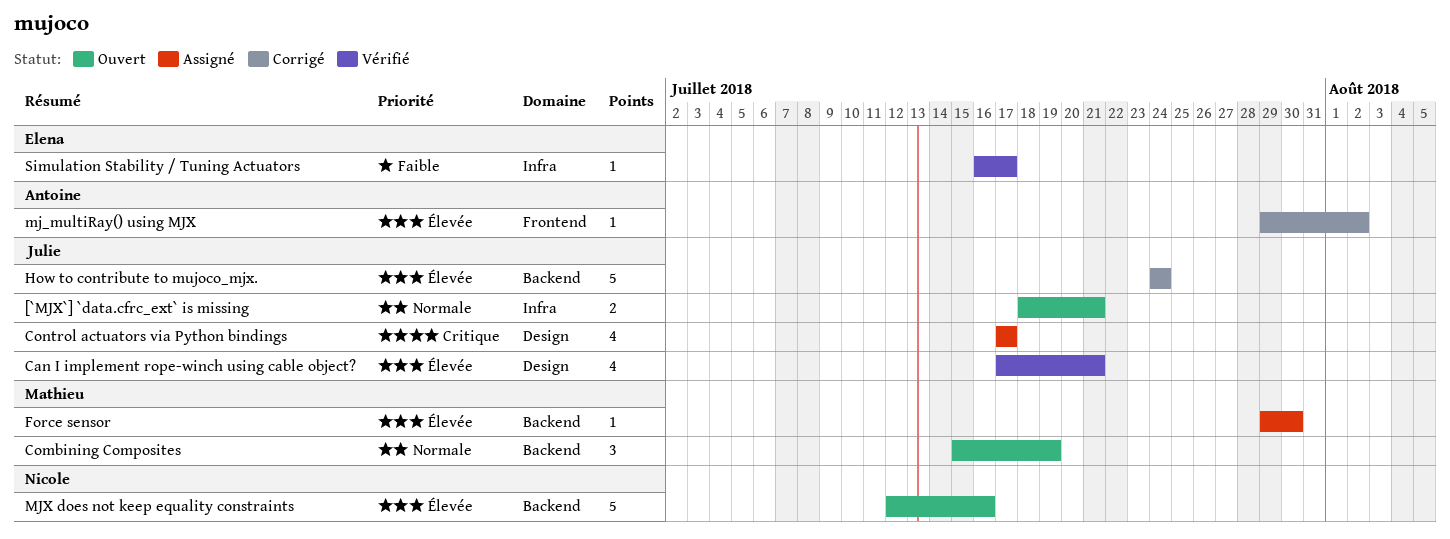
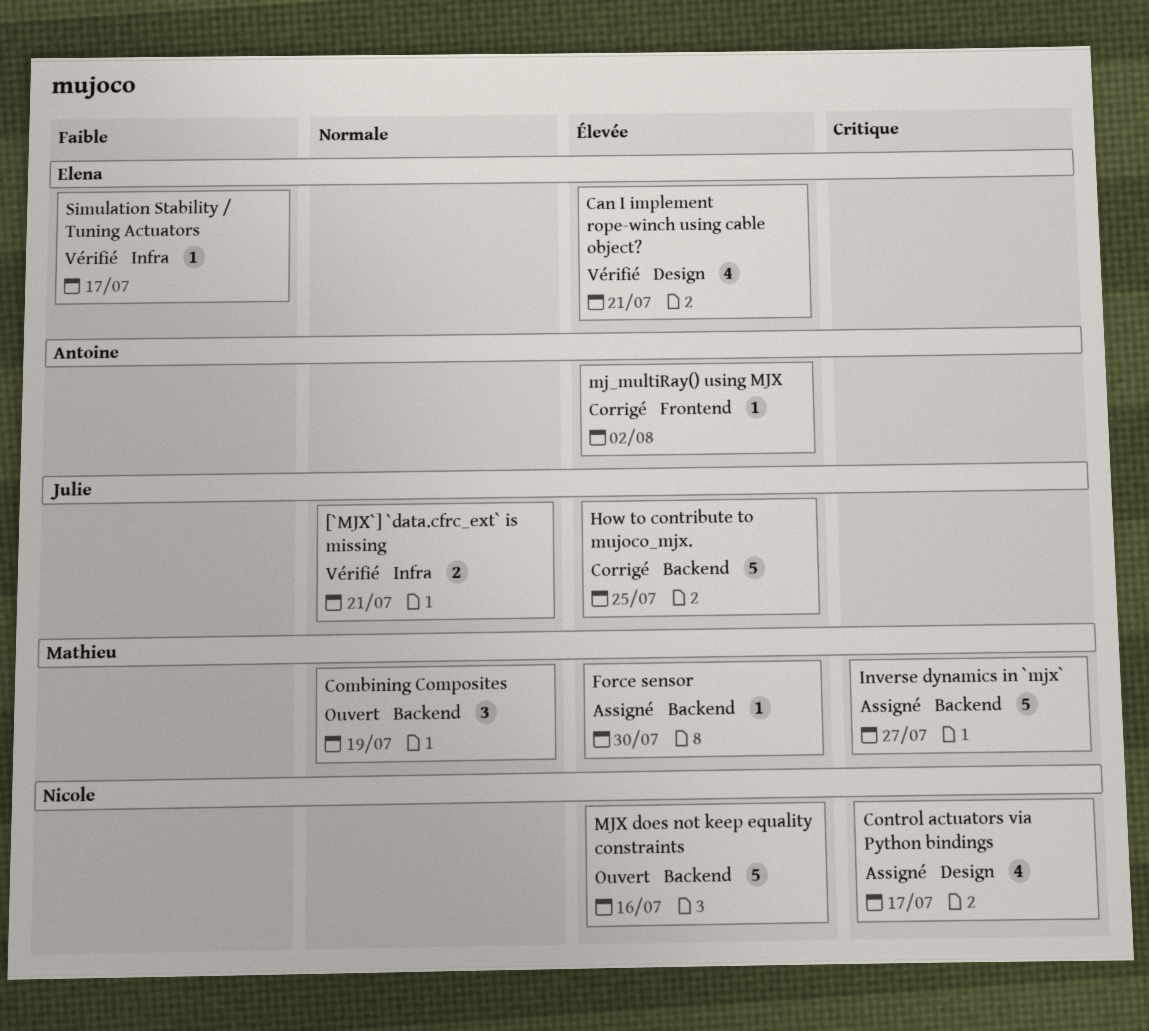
[`MJX`] `data.cfrc_ext` is missing, status: Ouvert -> Vérifié
Can I implement rope-winch using cable object?, owner: Julie -> Elena
Control actuators via Python bindings, owner: Julie -> Nicole
How to contribute to mujoco_mjx., due: Jul 24 -> Jul 25
Inverse dynamics in `mjx`: none -> present

